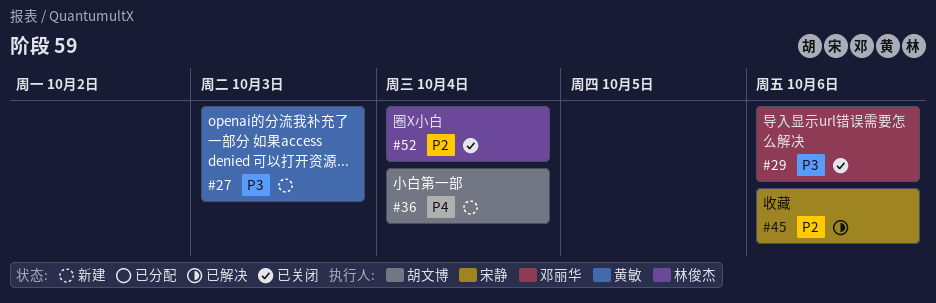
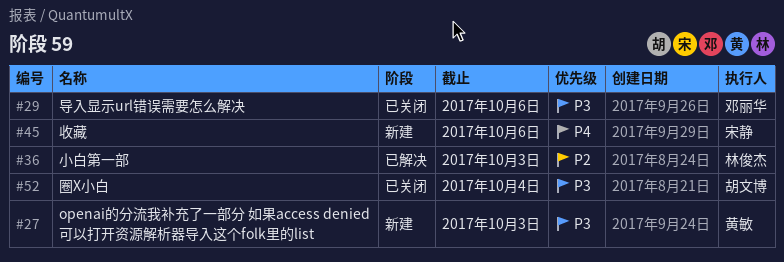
#36, status: 新建 -> 已解决
#36, owner: 胡文博 -> 林俊杰
#36, priority: P4 -> P2
#36, due: Oct 4 -> Oct 3
#45, status: 已解决 -> 新建
#45, priority: P2 -> P4
#52, owner: 林俊杰 -> 胡文博
#52, priority: P2 -> P3

